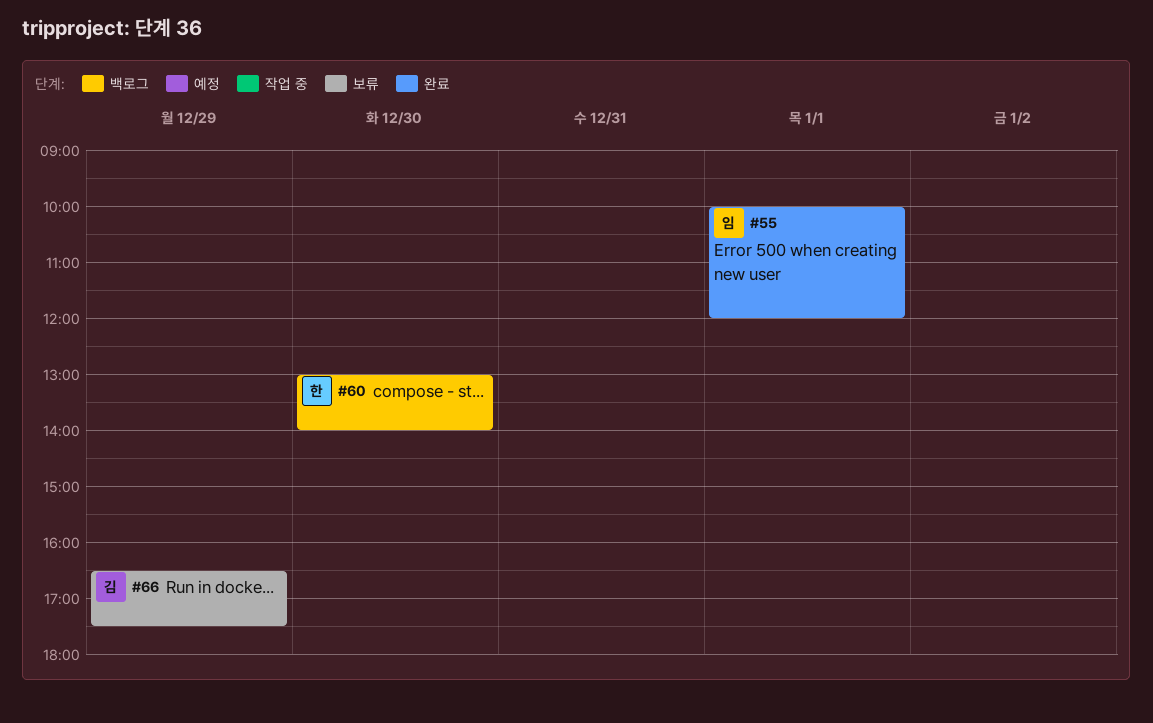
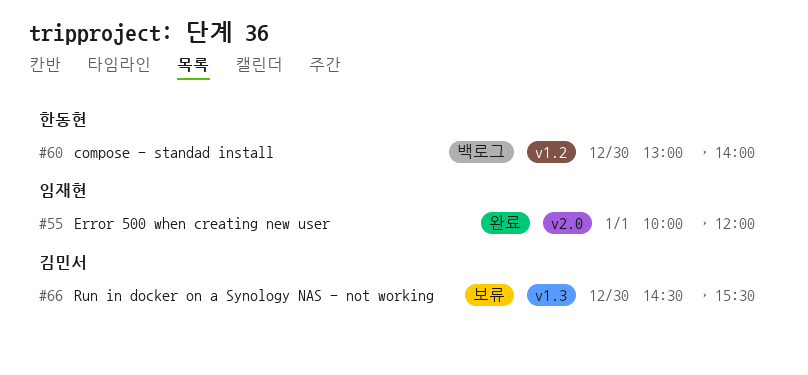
#66, day: Dec 29 -> Dec 30
#66, begins: 16:30 -> 14:30
#66, ends: 17:30 -> 15:30

